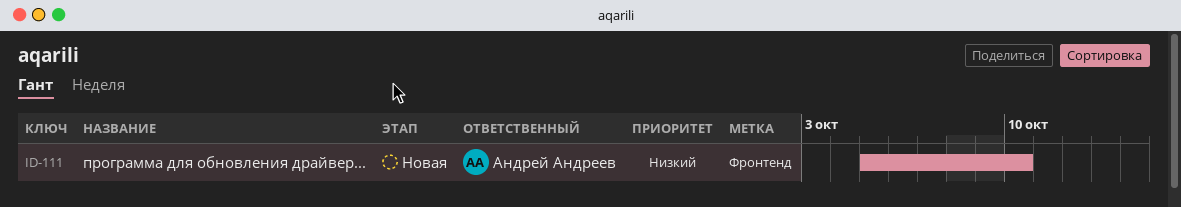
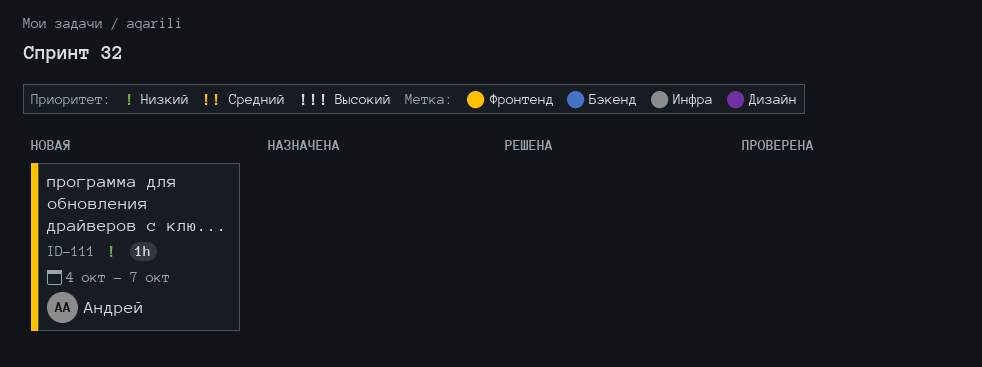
ID-111, start: Oct 5 -> Oct 4
ID-111, due: Oct 10 -> Oct 7

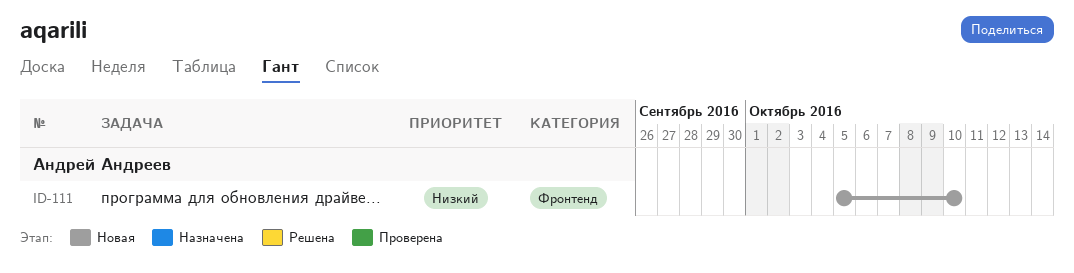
ID-111, start: Oct 4 -> Oct 5
ID-111, due: Oct 7 -> Oct 10

